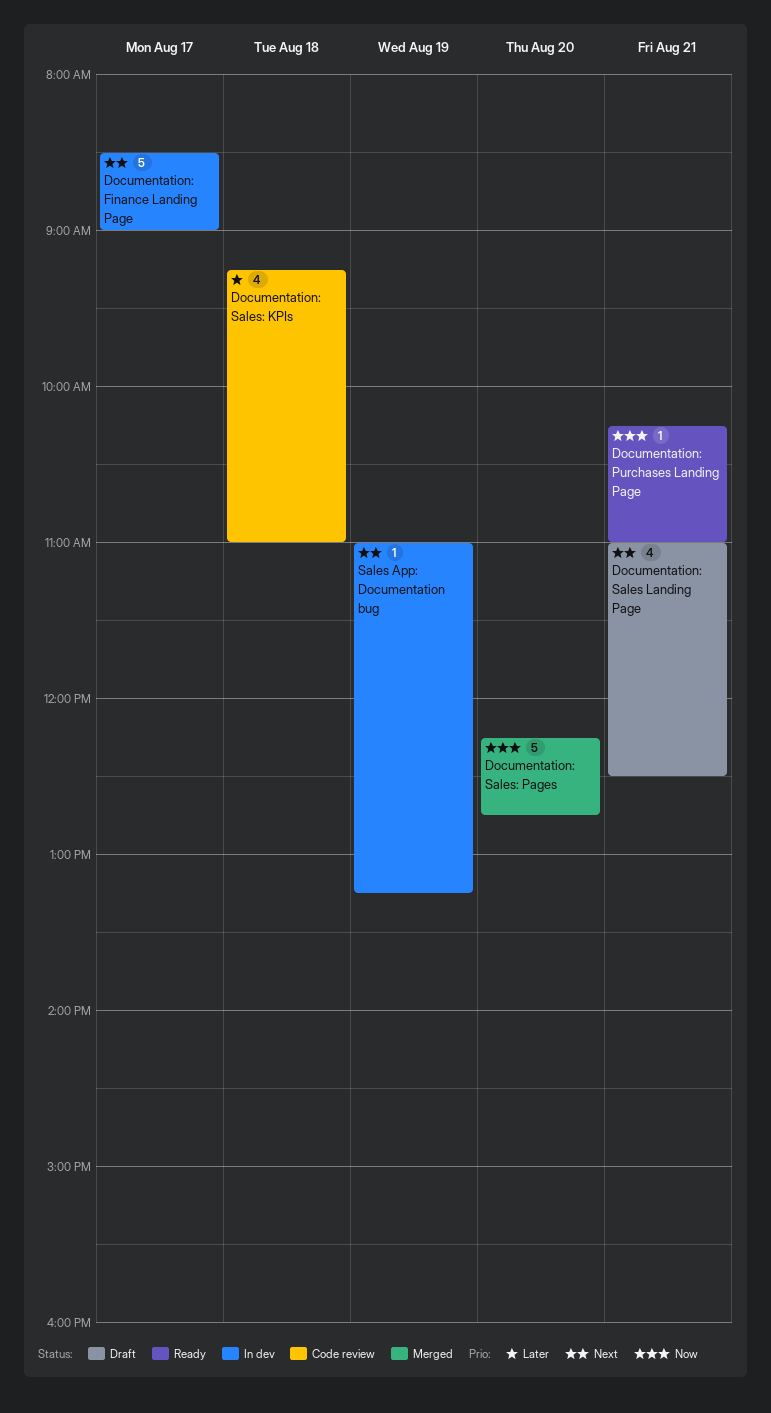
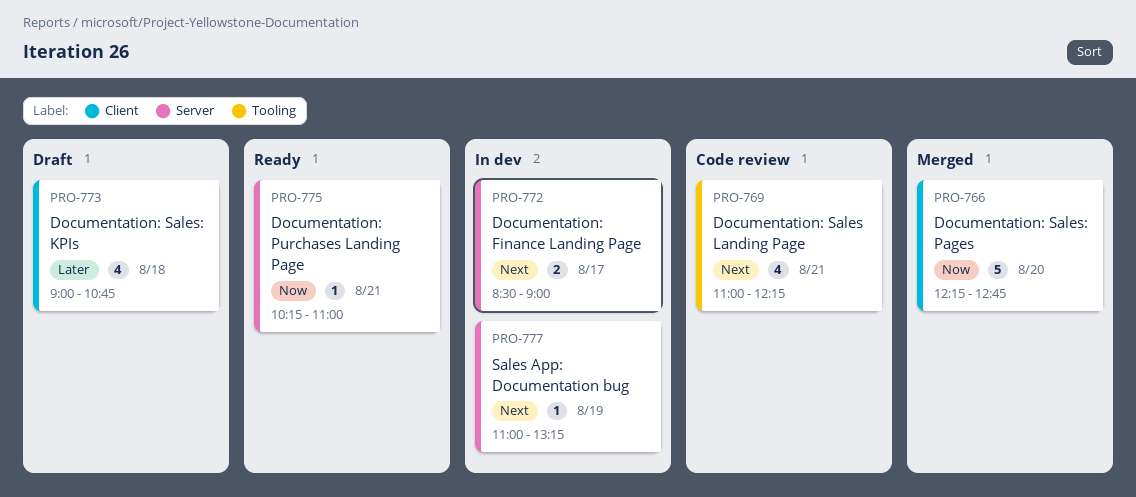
Documentation: Finance Landing Page, estimate: 5 -> 2
Documentation: Sales Landing Page, status: Draft -> Code review
Documentation: Sales Landing Page, ends: 12:30 -> 12:15
Documentation: Sales: KPIs, status: Code review -> Draft
Documentation: Sales: KPIs, begins: 09:15 -> 09:00
Documentation: Sales: KPIs, ends: 11:00 -> 10:45

